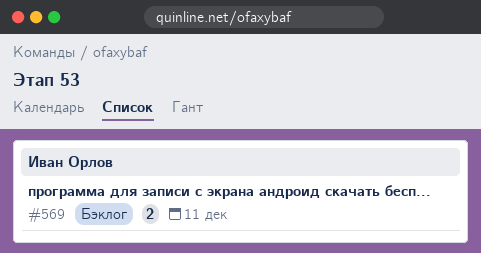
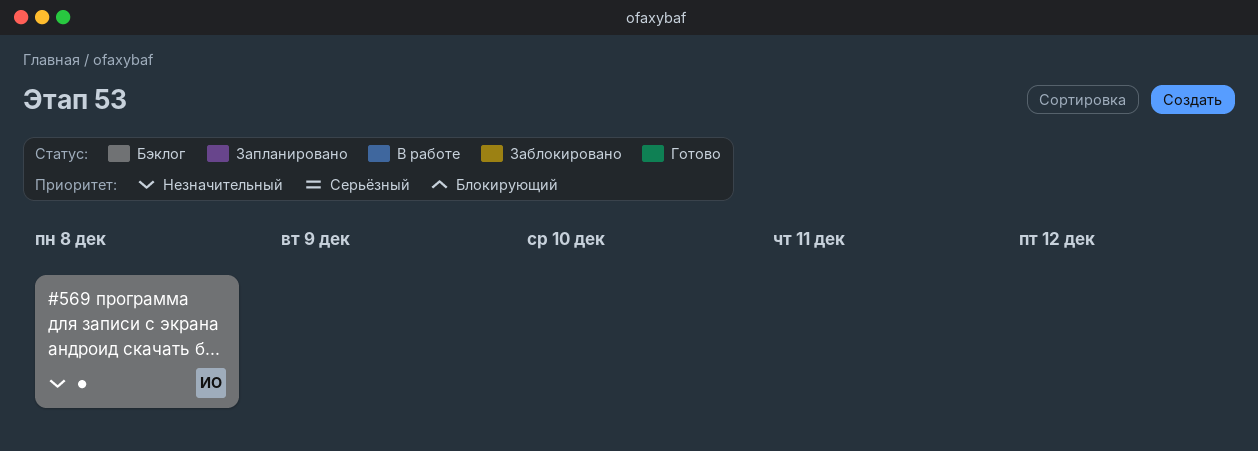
#569, estimate: 2 -> 1
#569, due: Dec 11 -> Dec 8

